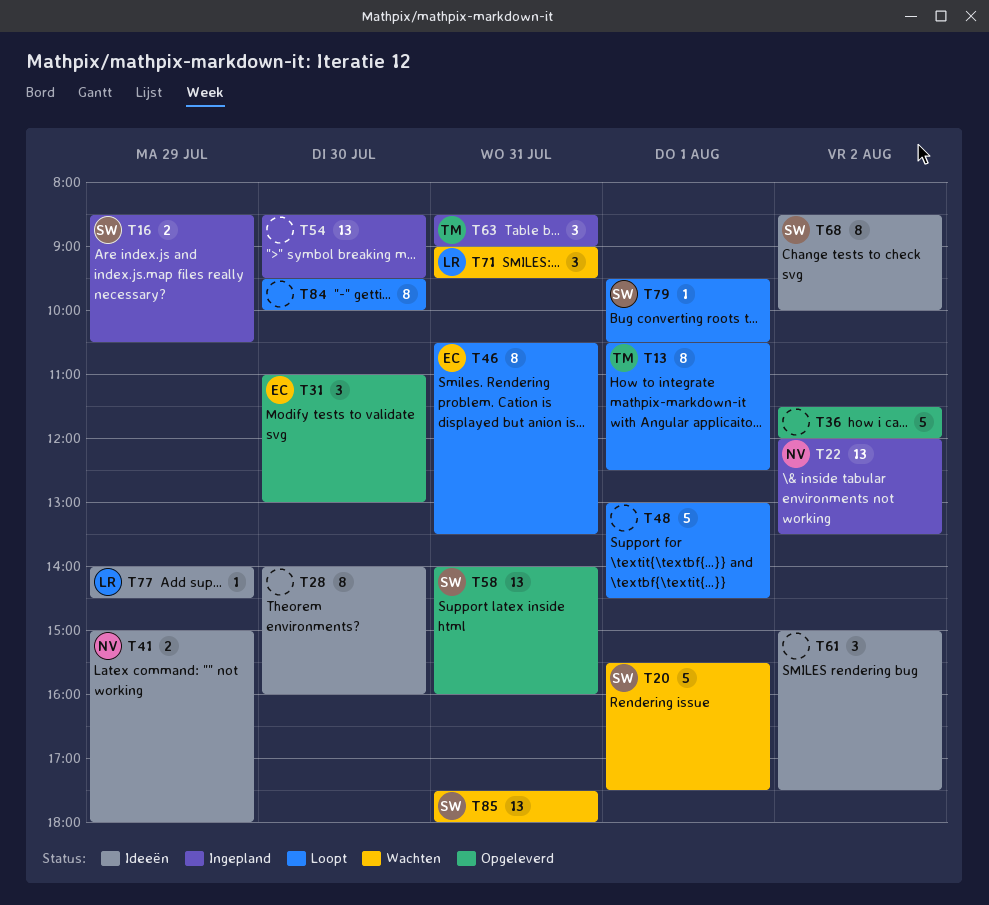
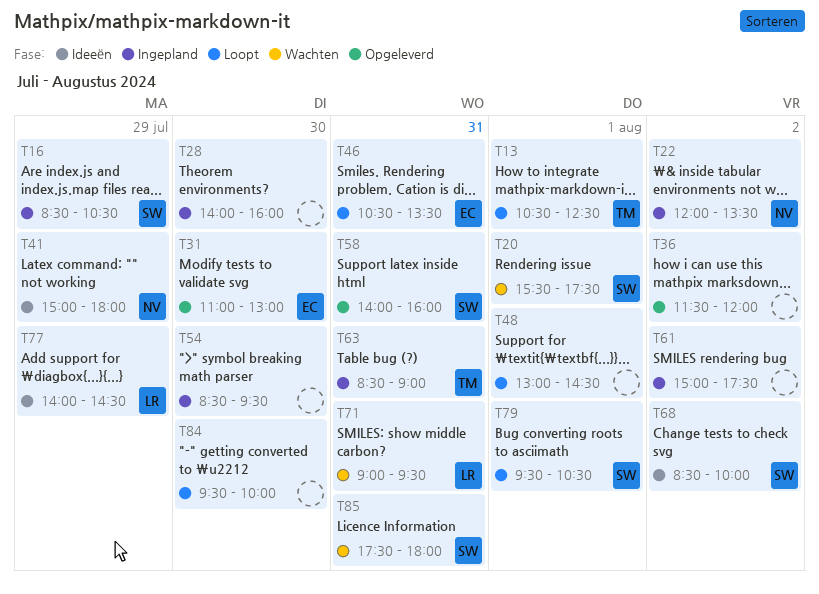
T28, status: Ideeën -> Ingepland
T61, status: Ideeën -> Ingepland

